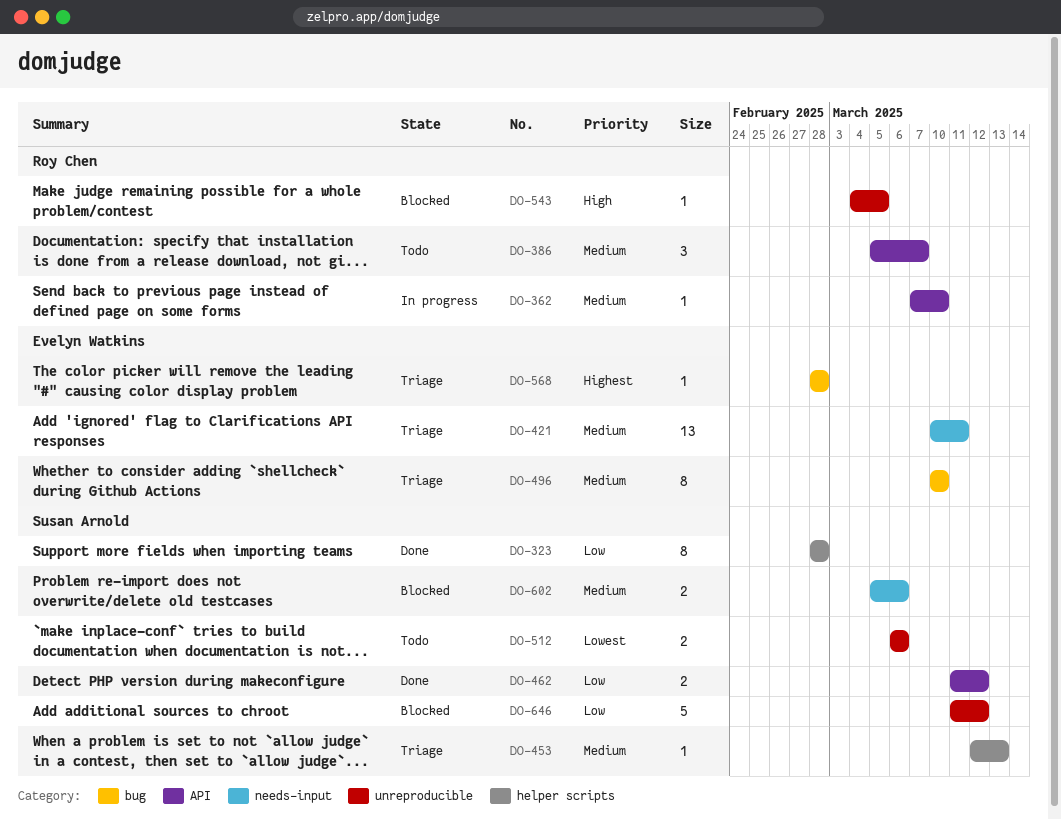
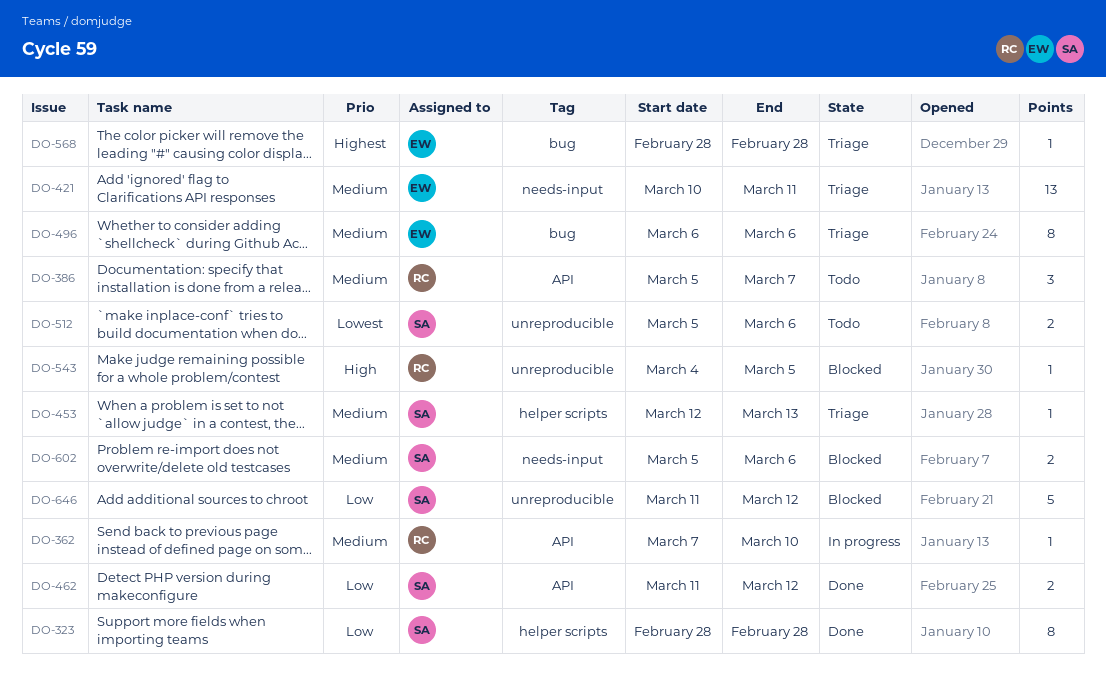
DO-496, start: Mar 10 -> Mar 6
DO-496, due: Mar 10 -> Mar 6
DO-512, start: Mar 6 -> Mar 5

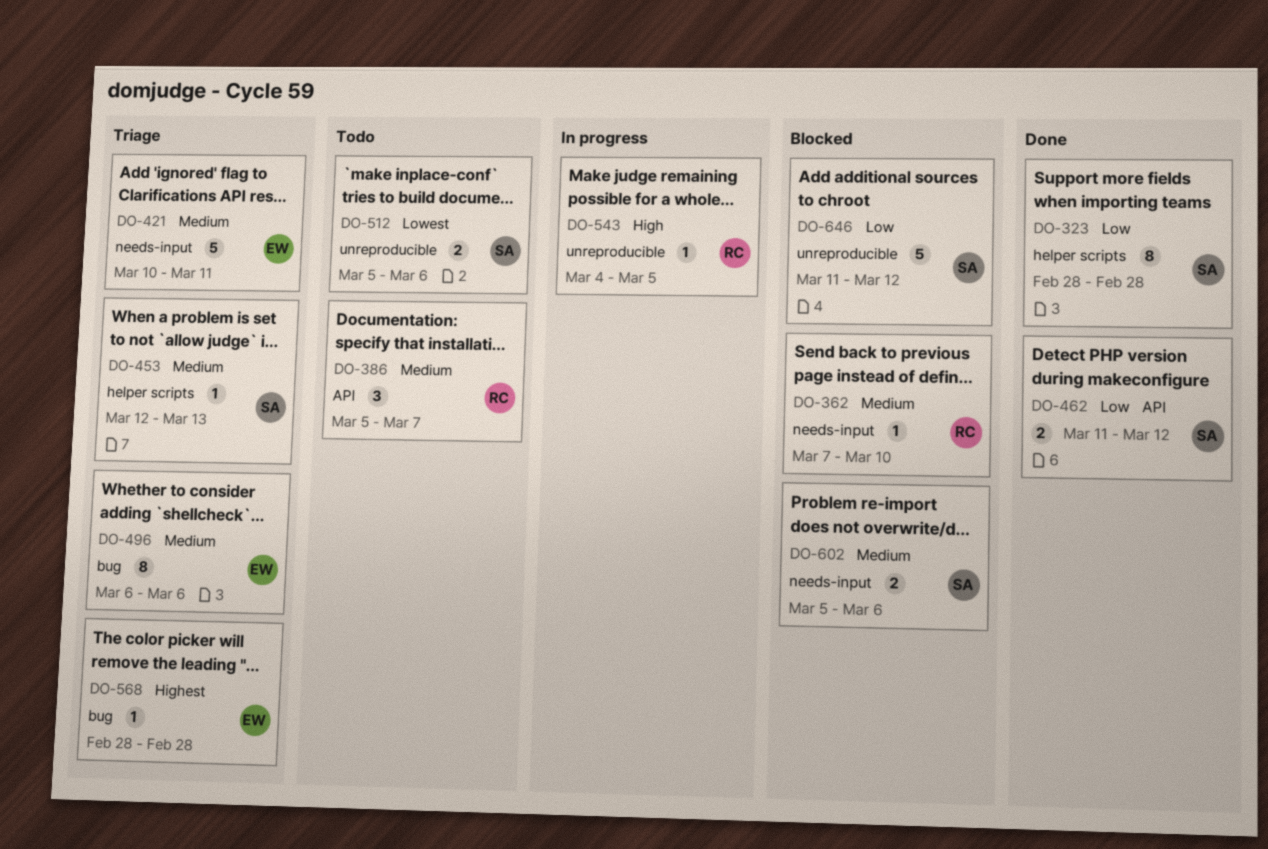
DO-362, status: In progress -> Blocked
DO-362, label: API -> needs-input
DO-421, estimate: 13 -> 5
DO-543, status: Blocked -> In progress

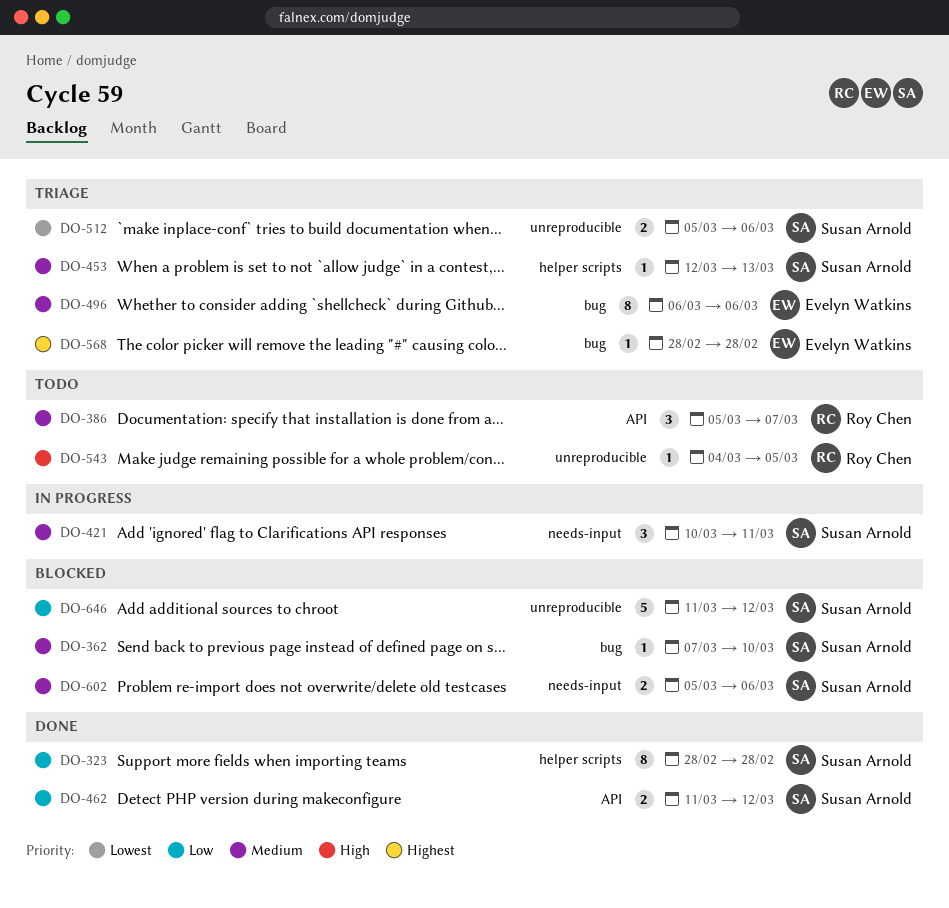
DO-362, owner: Roy Chen -> Susan Arnold
DO-362, label: needs-input -> bug
DO-421, status: Triage -> In progress
DO-421, owner: Evelyn Watkins -> Susan Arnold
DO-421, estimate: 5 -> 3
DO-512, status: Todo -> Triage
DO-543, status: In progress -> Todo

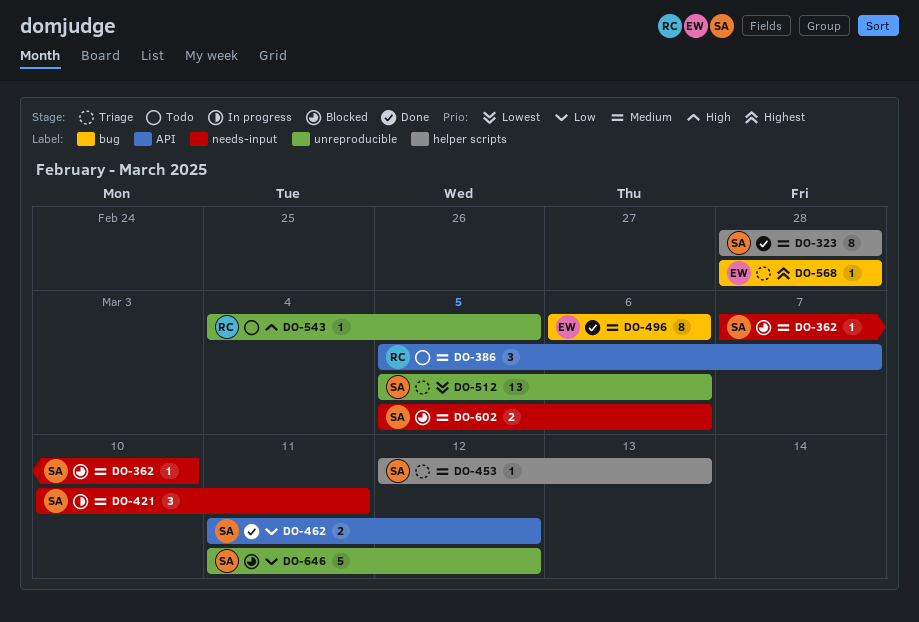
DO-323, priority: Low -> Medium
DO-362, label: bug -> needs-input
DO-496, status: Triage -> Done
DO-512, estimate: 2 -> 13

